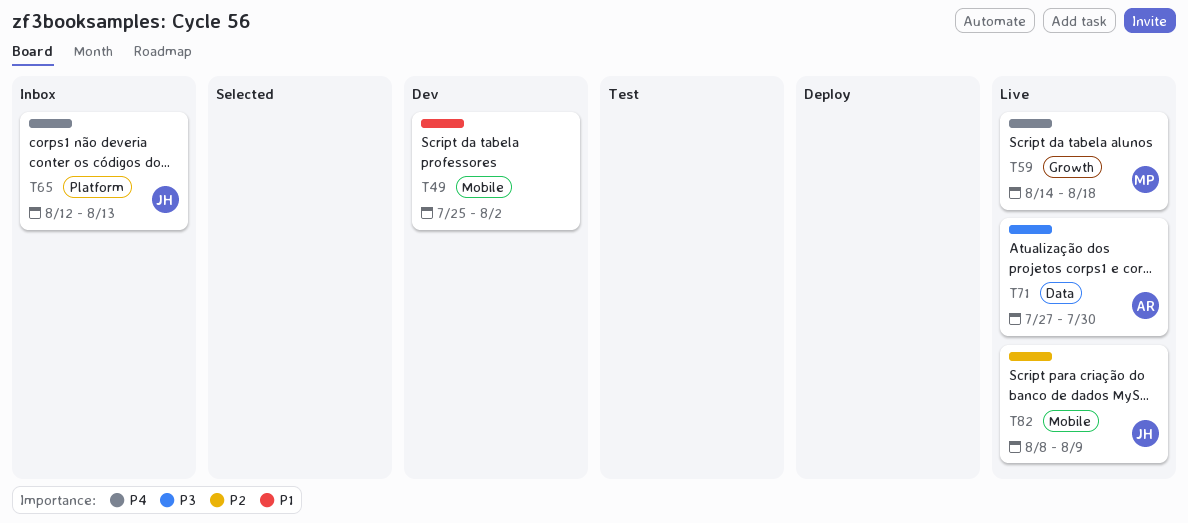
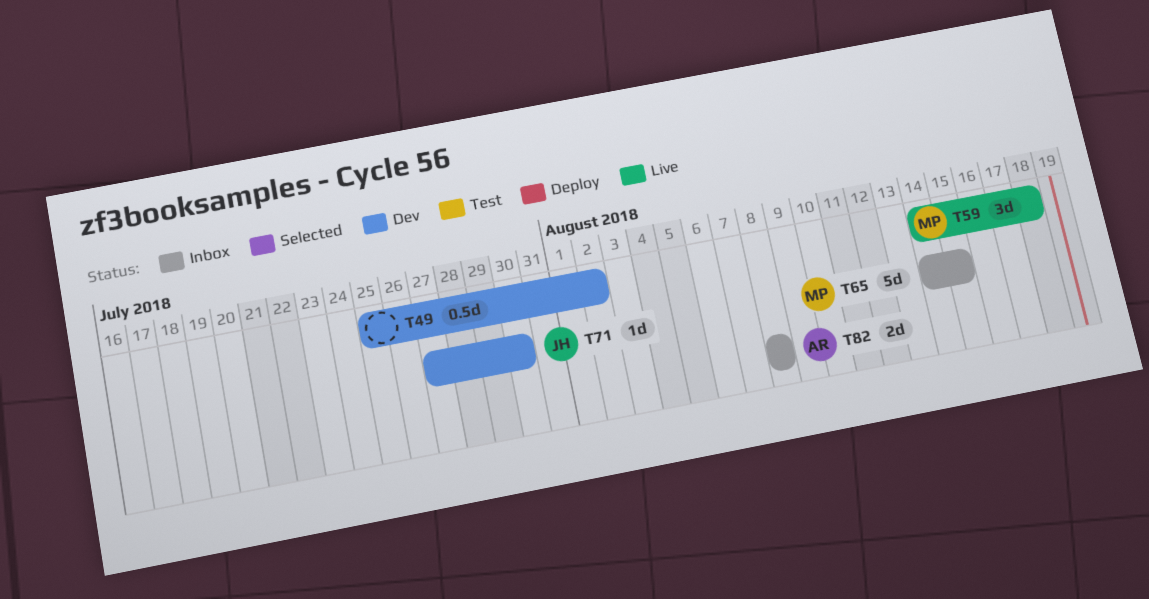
T65, owner: JH -> MP
T65, start: Aug 12 -> Aug 14
T65, due: Aug 13 -> Aug 15
T71, status: Live -> Dev
T71, owner: AR -> JH
T82, status: Live -> Inbox
T82, owner: JH -> AR
T82, due: Aug 9 -> Aug 8

